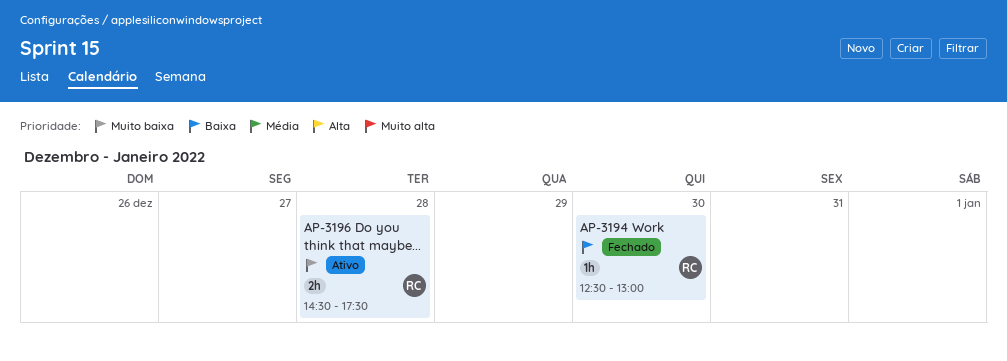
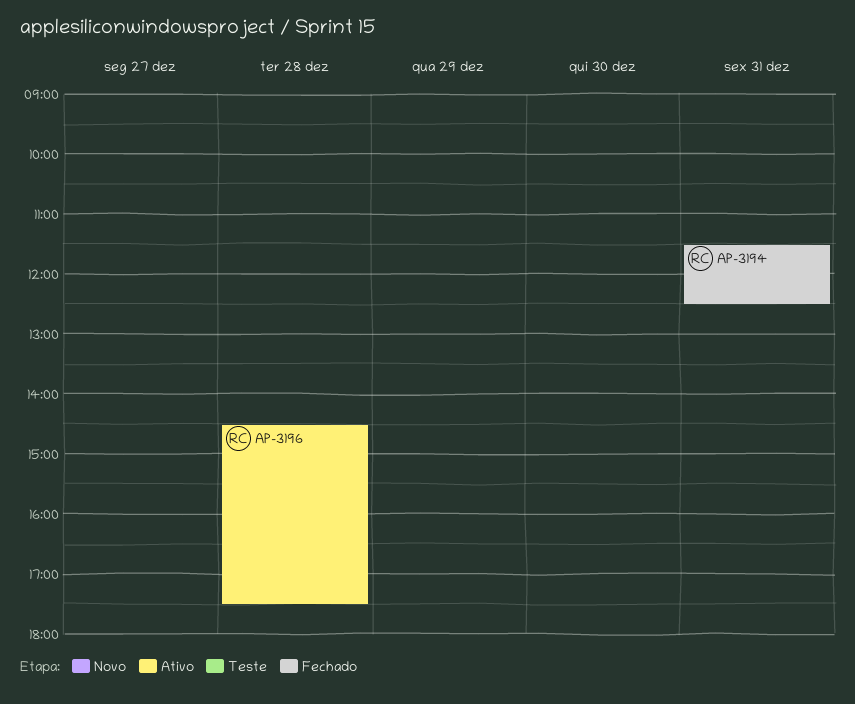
AP-3194, day: Dec 30 -> Dec 31
AP-3194, begins: 12:30 -> 11:30
AP-3194, ends: 13:00 -> 12:30

